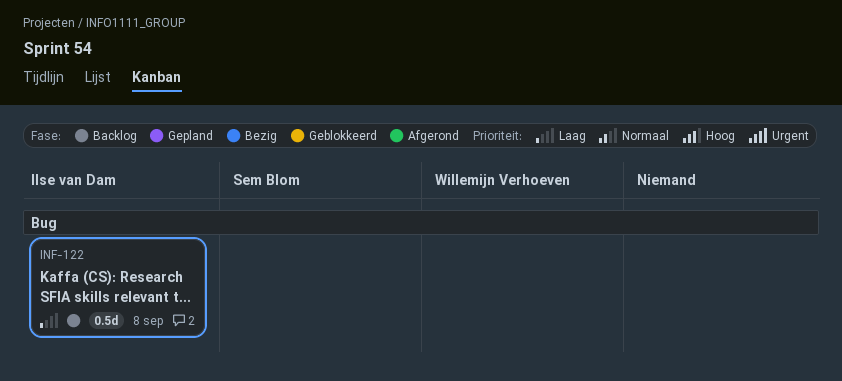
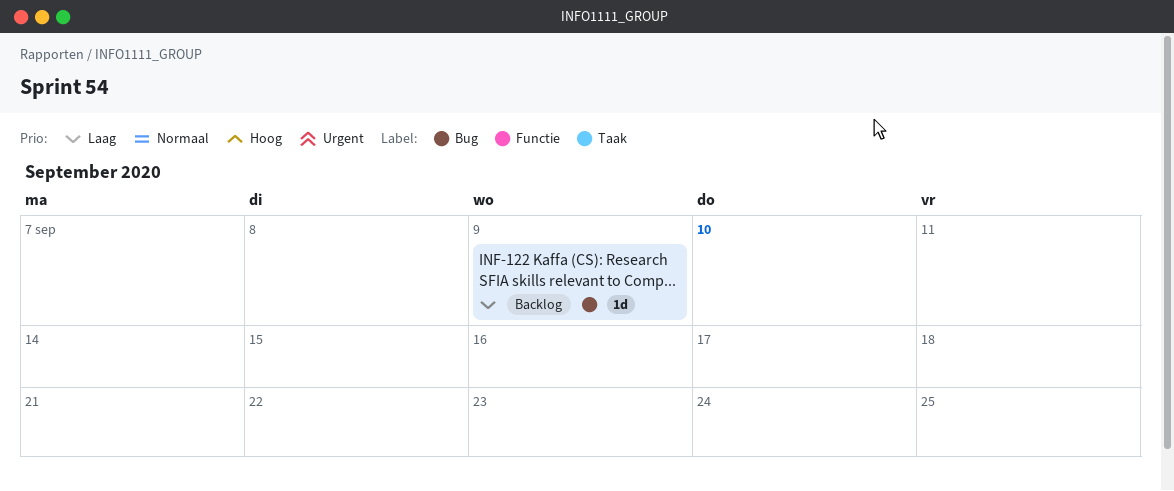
INF-122, estimate: 0.5d -> 1d
INF-122, due: Sep 8 -> Sep 9

